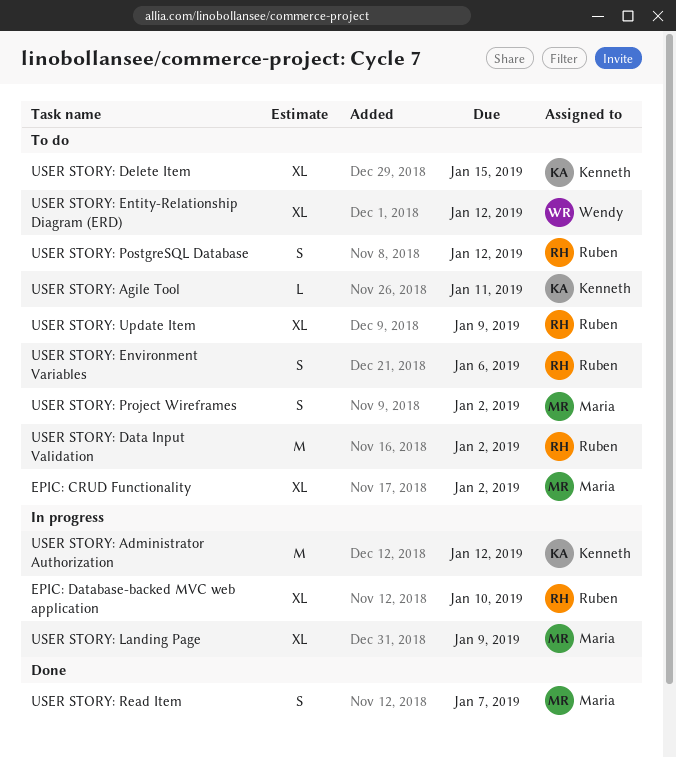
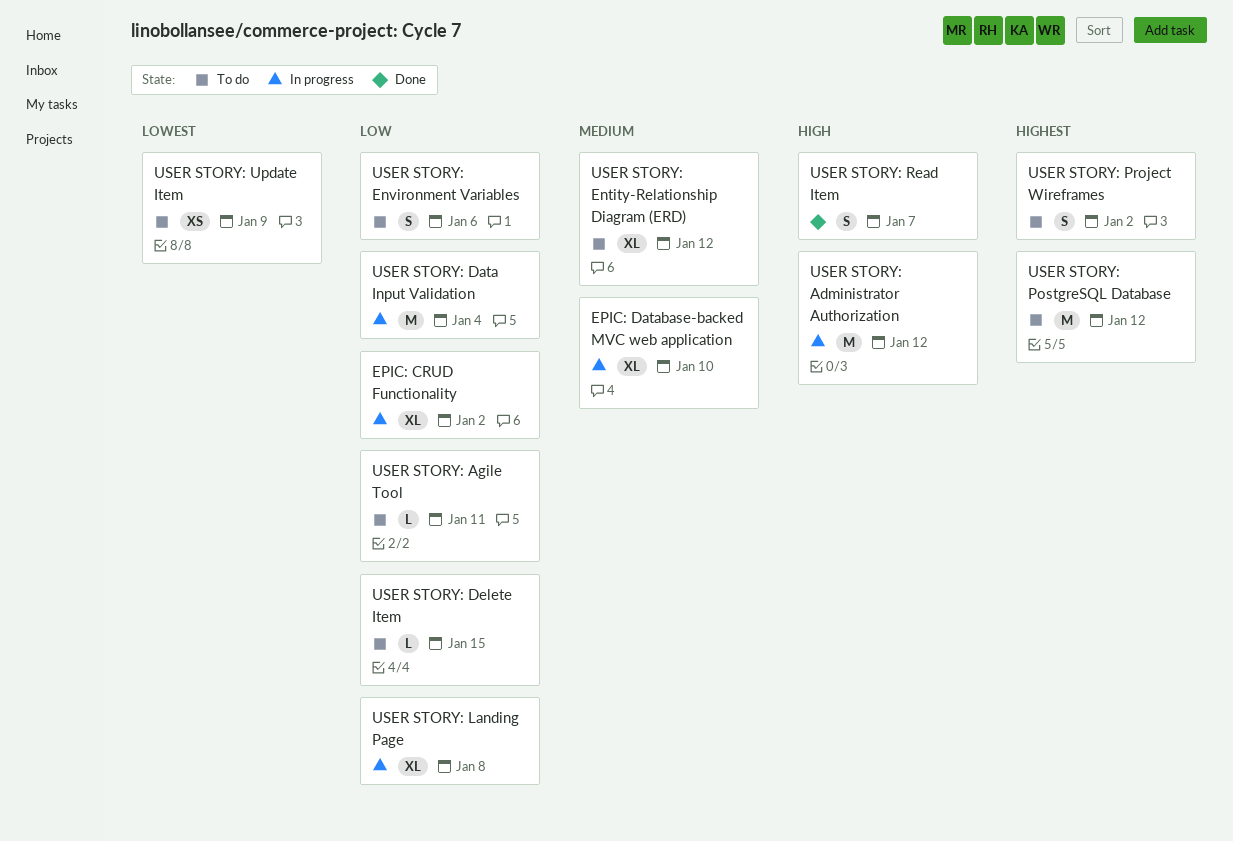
EPIC: CRUD Functionality, status: To do -> In progress
USER STORY: Data Input Validation, status: To do -> In progress
USER STORY: Data Input Validation, due: Jan 2 -> Jan 4
USER STORY: Delete Item, estimate: XL -> L
USER STORY: Landing Page, due: Jan 9 -> Jan 8
USER STORY: PostgreSQL Database, estimate: S -> M
USER STORY: Update Item, estimate: XL -> XS

